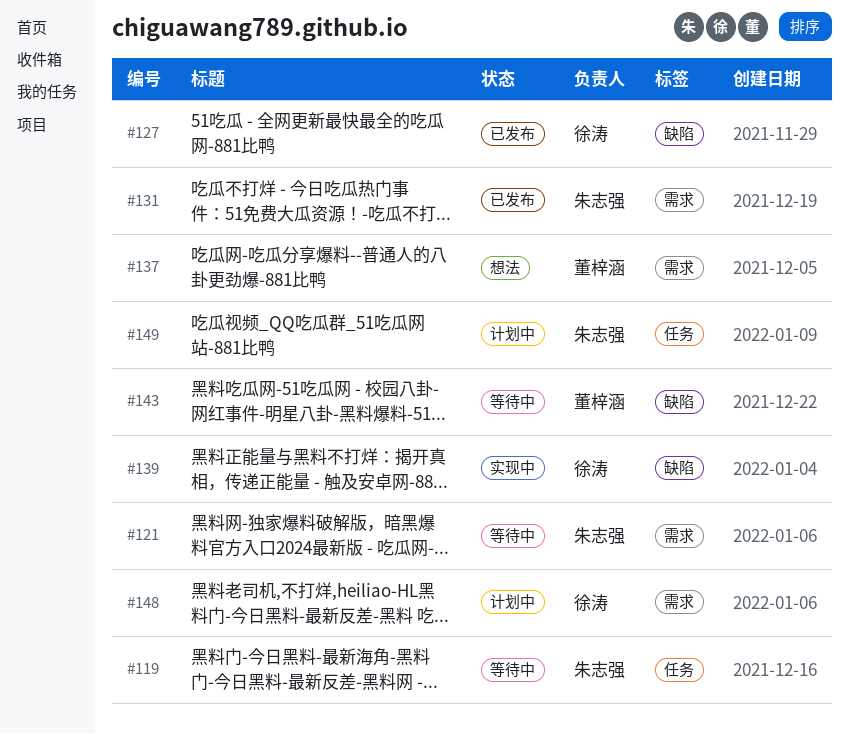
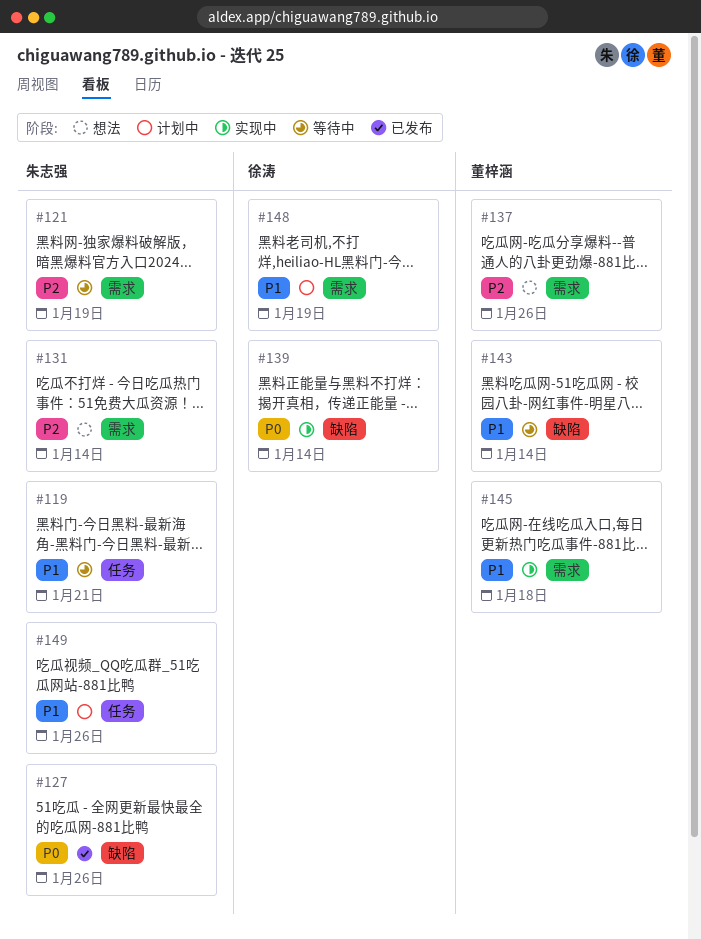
#127, owner: 徐涛 -> 朱志强
#131, status: 已发布 -> 想法
#145: none -> present

